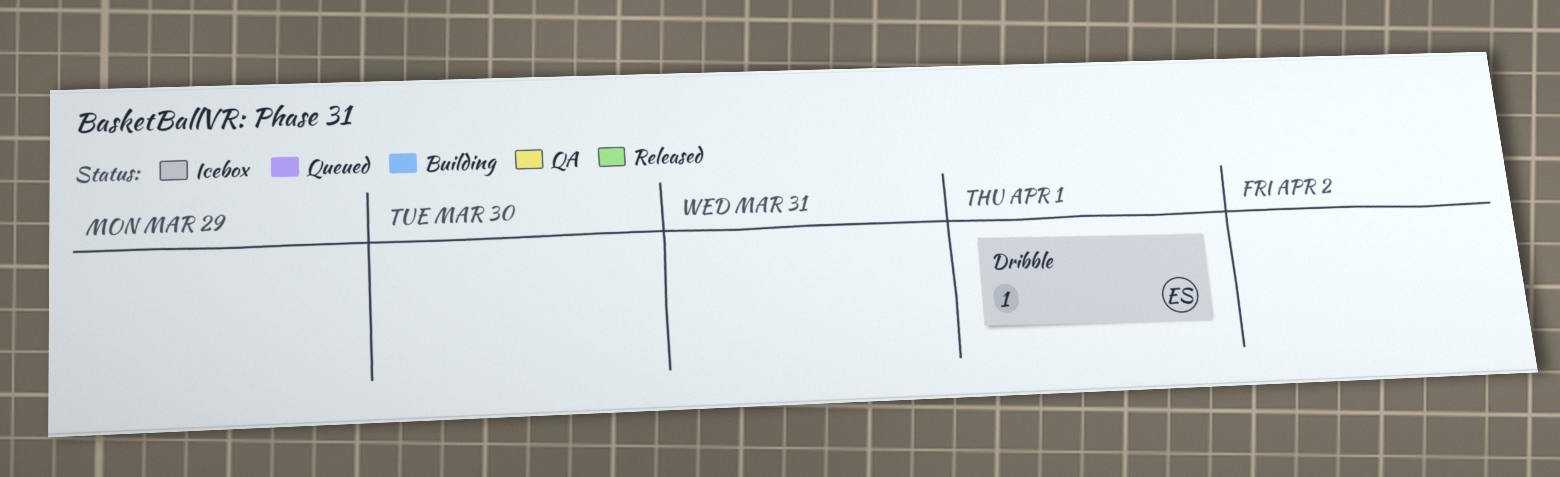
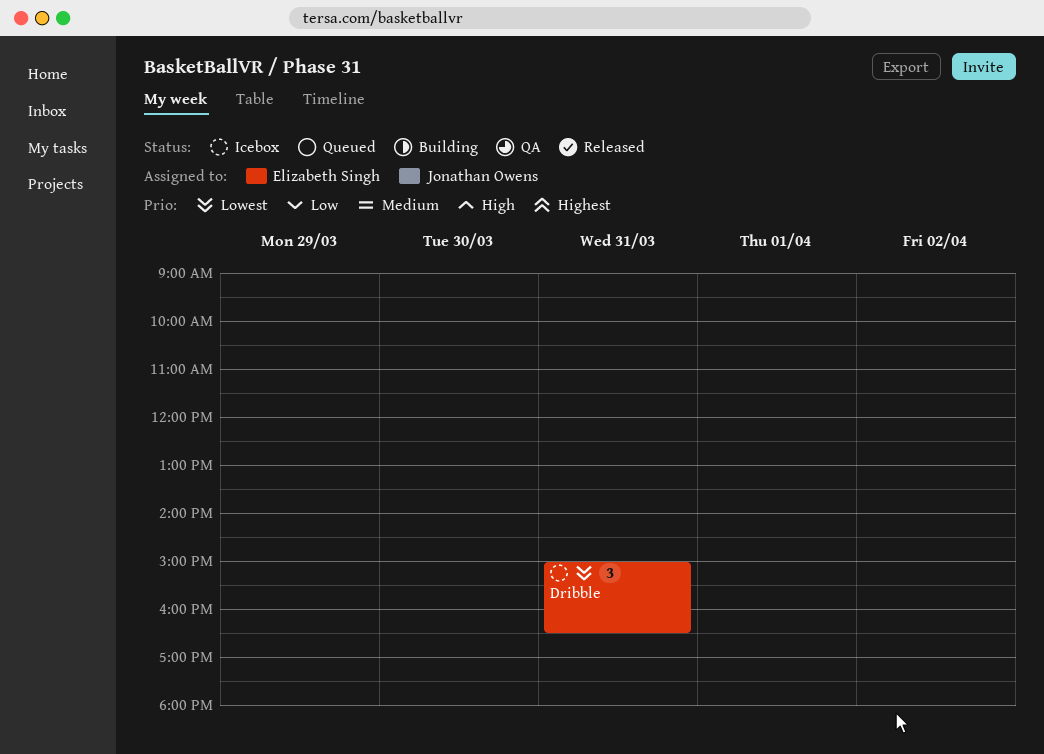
Dribble, estimate: 1 -> 3
Dribble, day: Apr 1 -> Mar 31

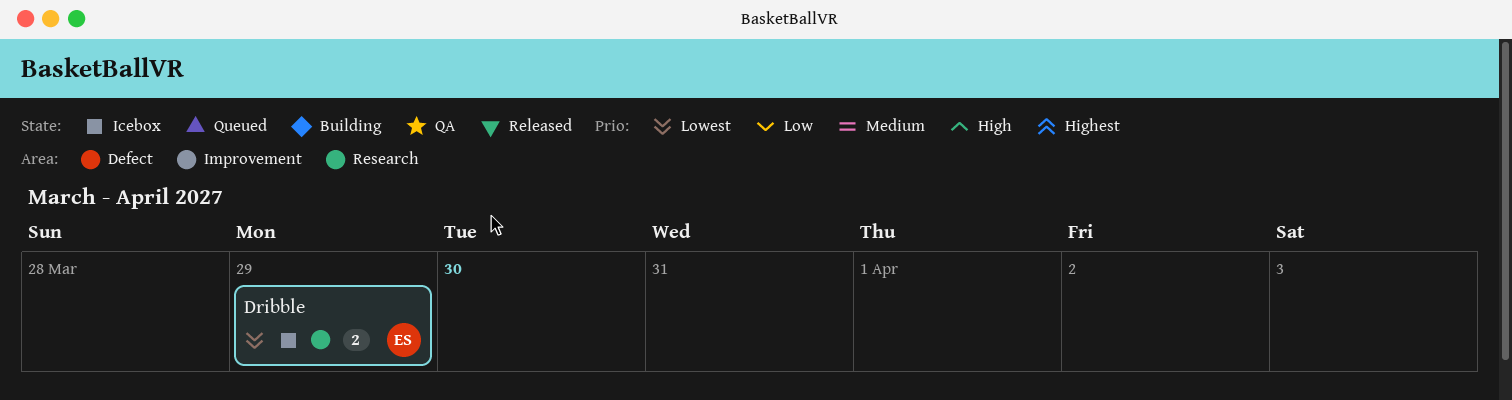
Dribble, estimate: 3 -> 2
Dribble, day: Mar 31 -> Mar 29

